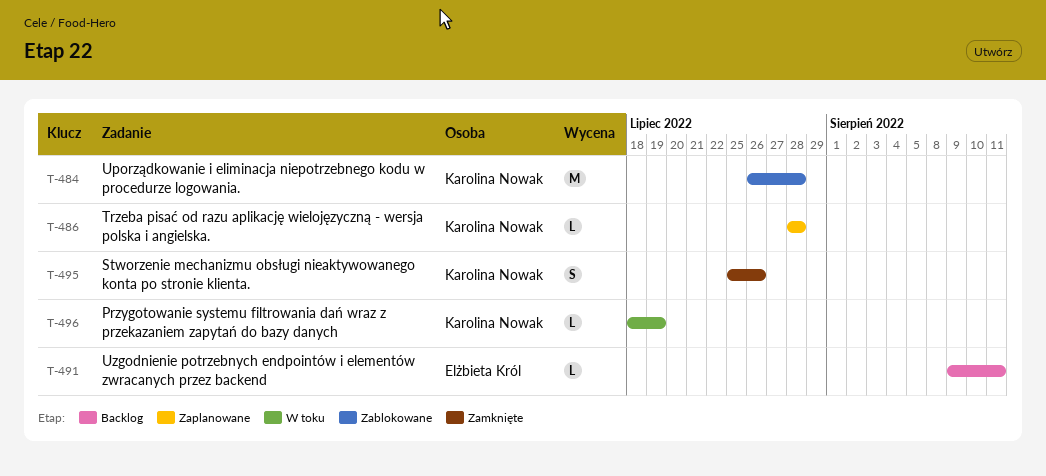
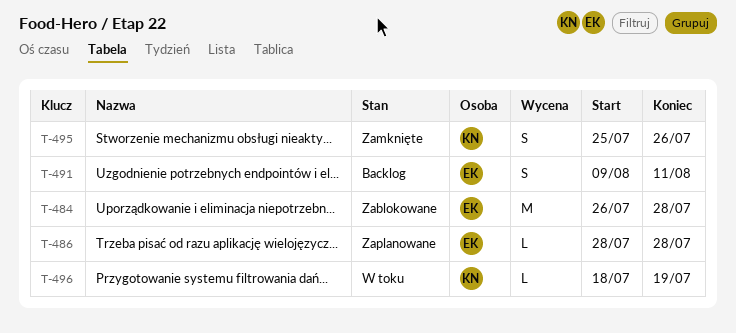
T-484, owner: Karolina Nowak -> Elżbieta Król
T-486, owner: Karolina Nowak -> Elżbieta Król
T-491, estimate: L -> S

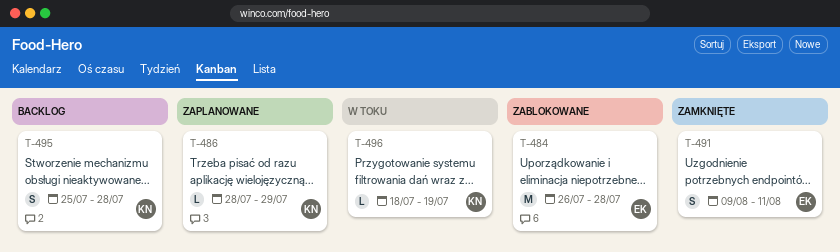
T-486, owner: EK -> KN
T-486, due: Jul 28 -> Jul 29
T-491, status: Backlog -> Zamknięte
T-495, status: Zamknięte -> Backlog
T-495, due: Jul 26 -> Jul 28

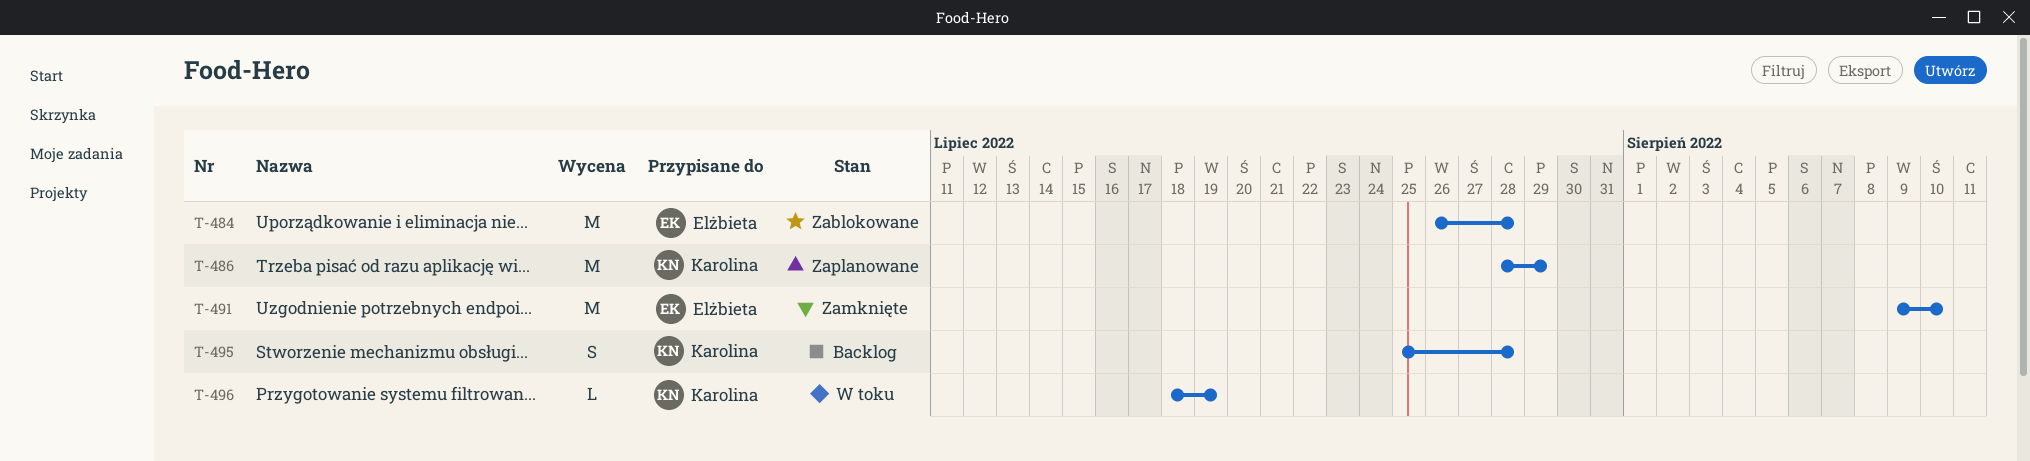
T-486, estimate: L -> M
T-491, estimate: S -> M
T-491, due: Aug 11 -> Aug 10

